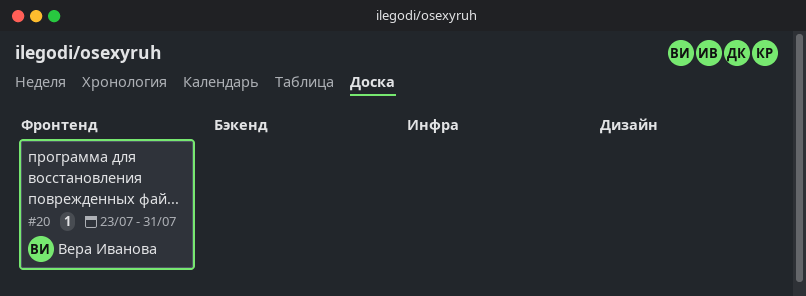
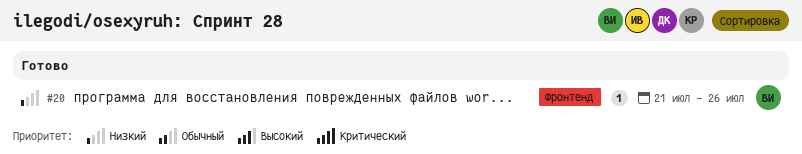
#20, start: Jul 23 -> Jul 21
#20, due: Jul 31 -> Jul 26

